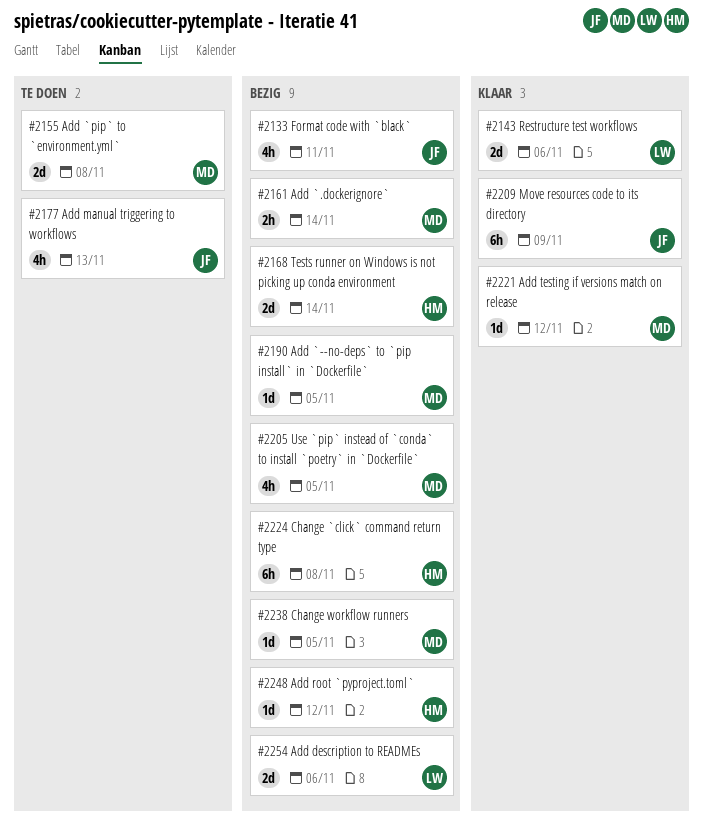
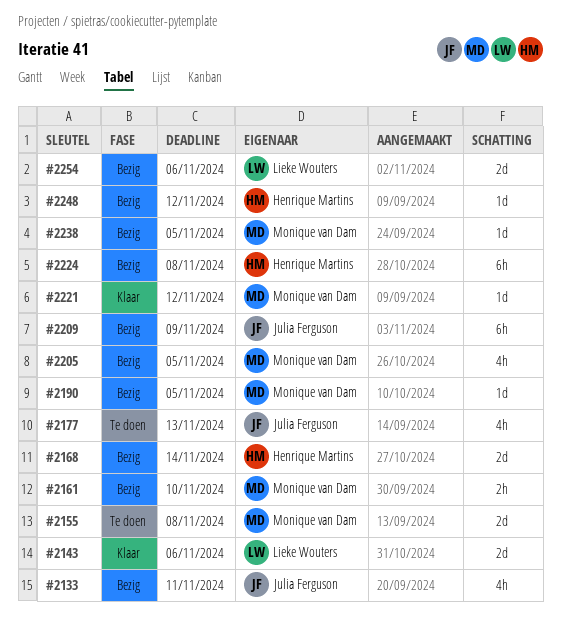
#2161, due: Nov 14 -> Nov 10
#2209, status: Klaar -> Bezig

